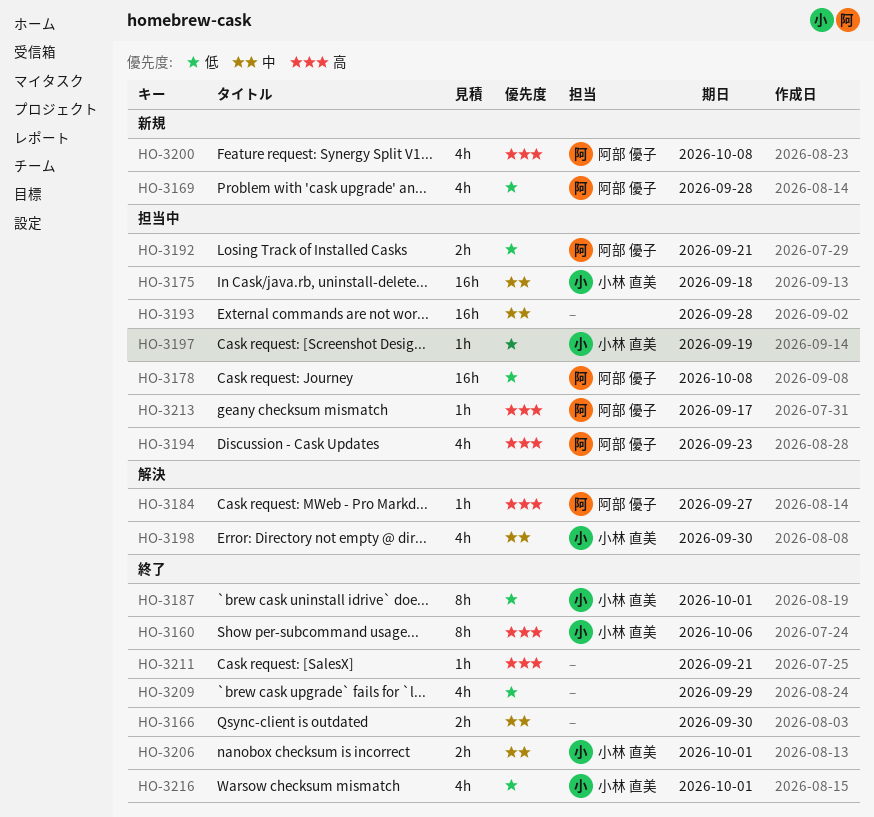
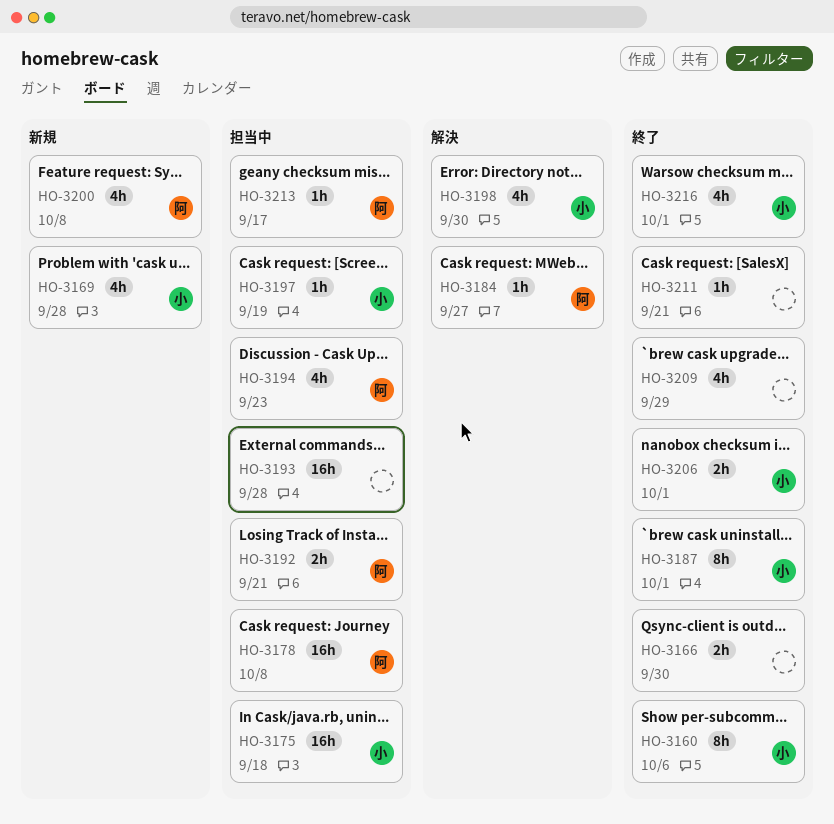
HO-3169, owner: 阿部 優子 -> 小林 直美

